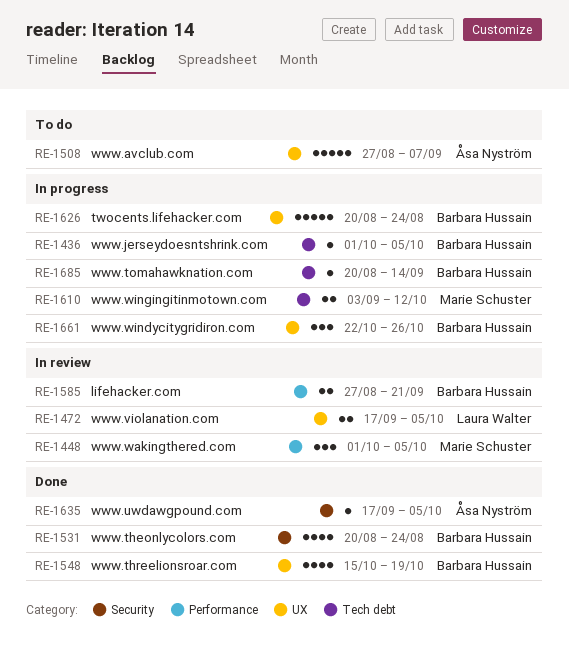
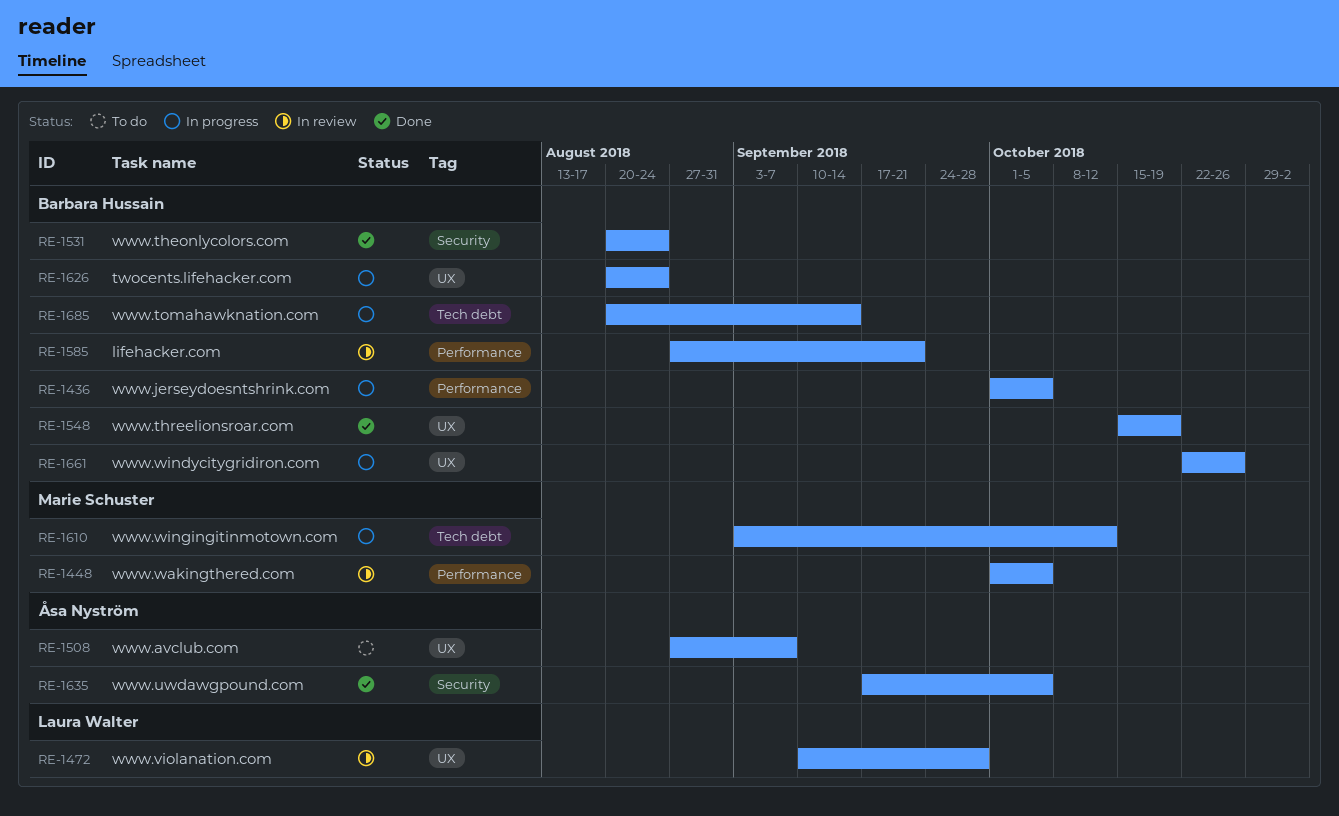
RE-1436, label: Tech debt -> Performance
RE-1472, start: Sep 17 -> Sep 10
RE-1472, due: Oct 5 -> Sep 28

